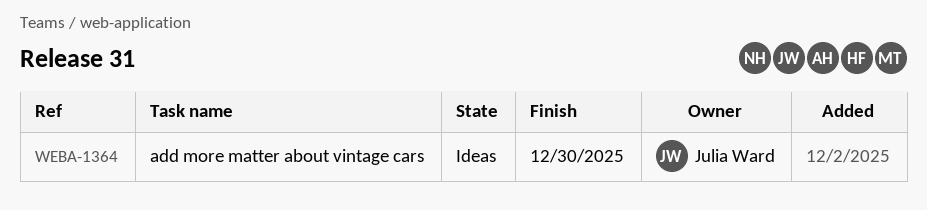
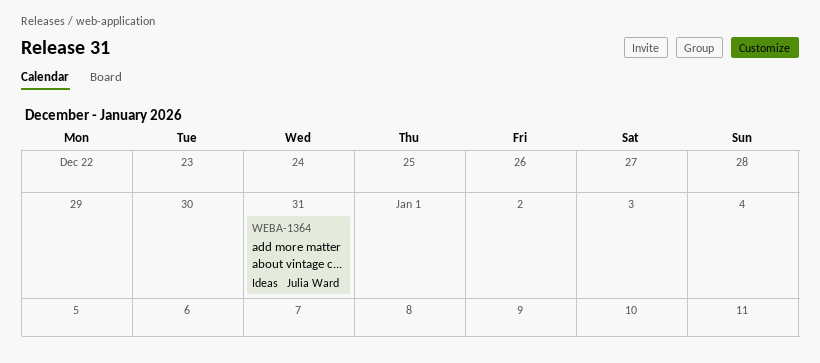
WEBA-1364, due: Dec 30 -> Dec 31

